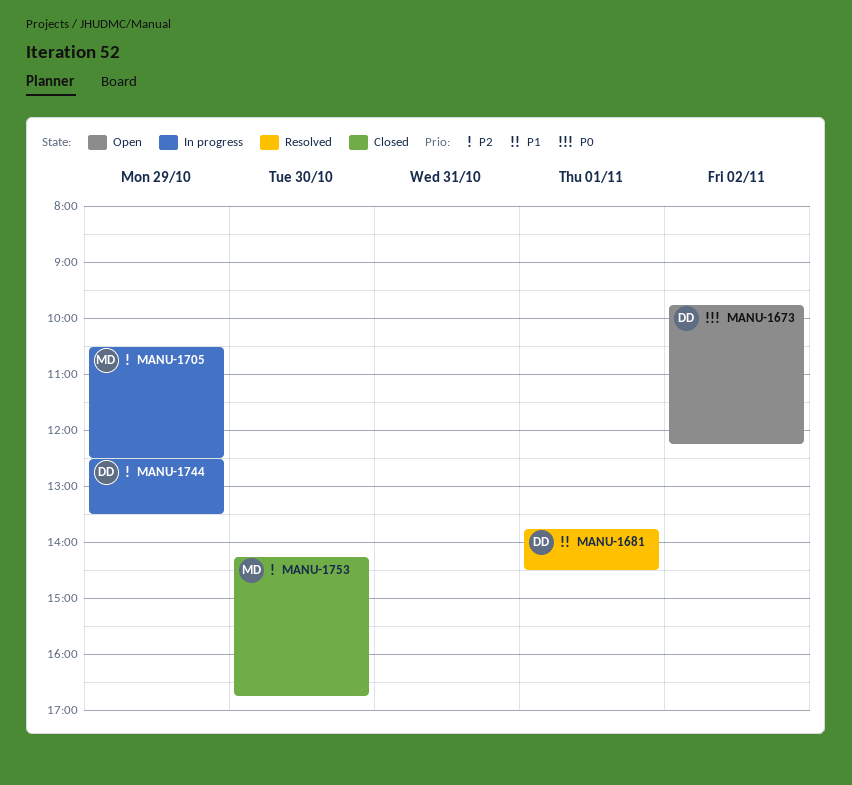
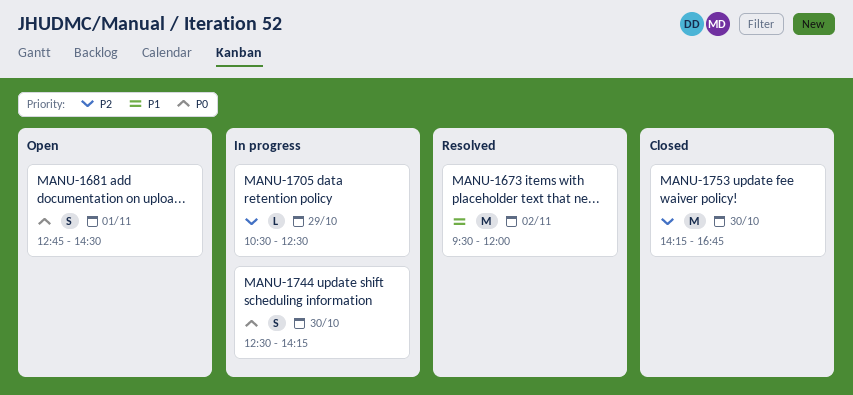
MANU-1673, status: Open -> Resolved
MANU-1673, priority: P0 -> P1
MANU-1673, begins: 09:45 -> 09:30
MANU-1673, ends: 12:15 -> 12:00
MANU-1681, status: Resolved -> Open
MANU-1681, priority: P1 -> P0
MANU-1681, begins: 13:45 -> 12:45
MANU-1744, priority: P2 -> P0
MANU-1744, day: Oct 29 -> Oct 30
MANU-1744, ends: 13:30 -> 14:15

